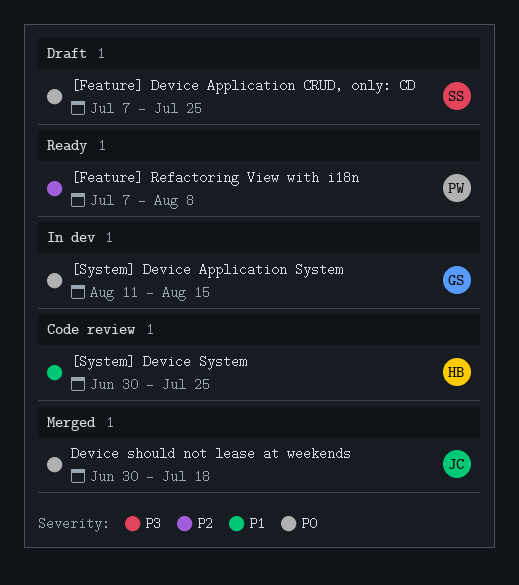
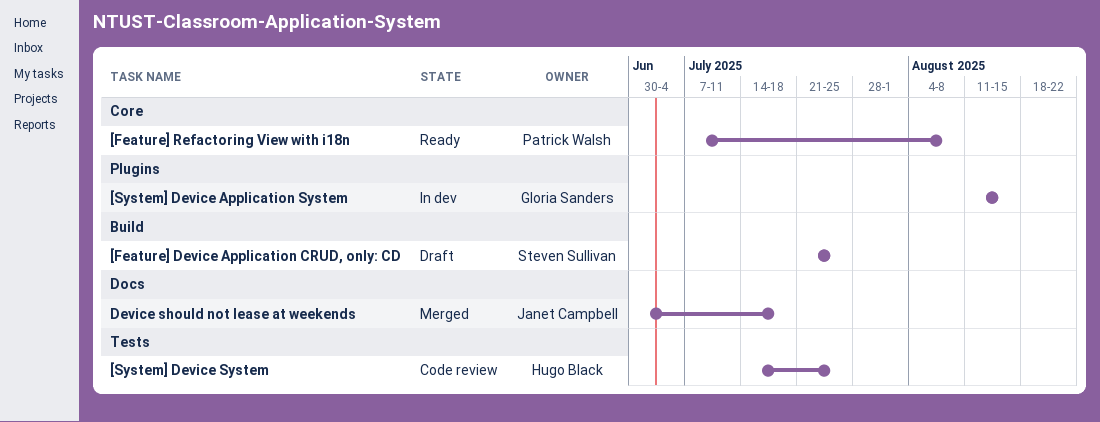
[Feature] Device Application CRUD, only: CD, start: Jul 7 -> Jul 21
[System] Device System, start: Jun 30 -> Jul 14

